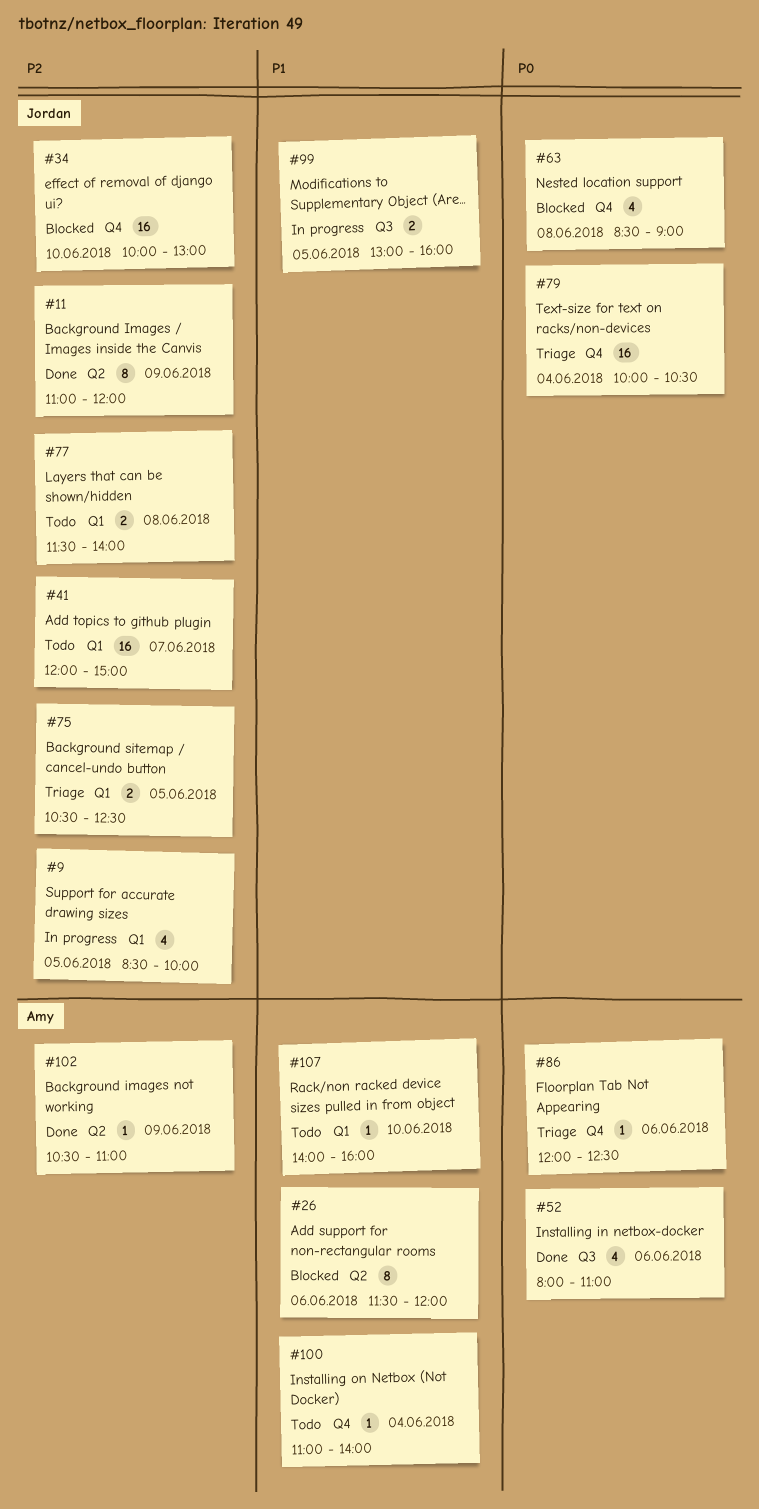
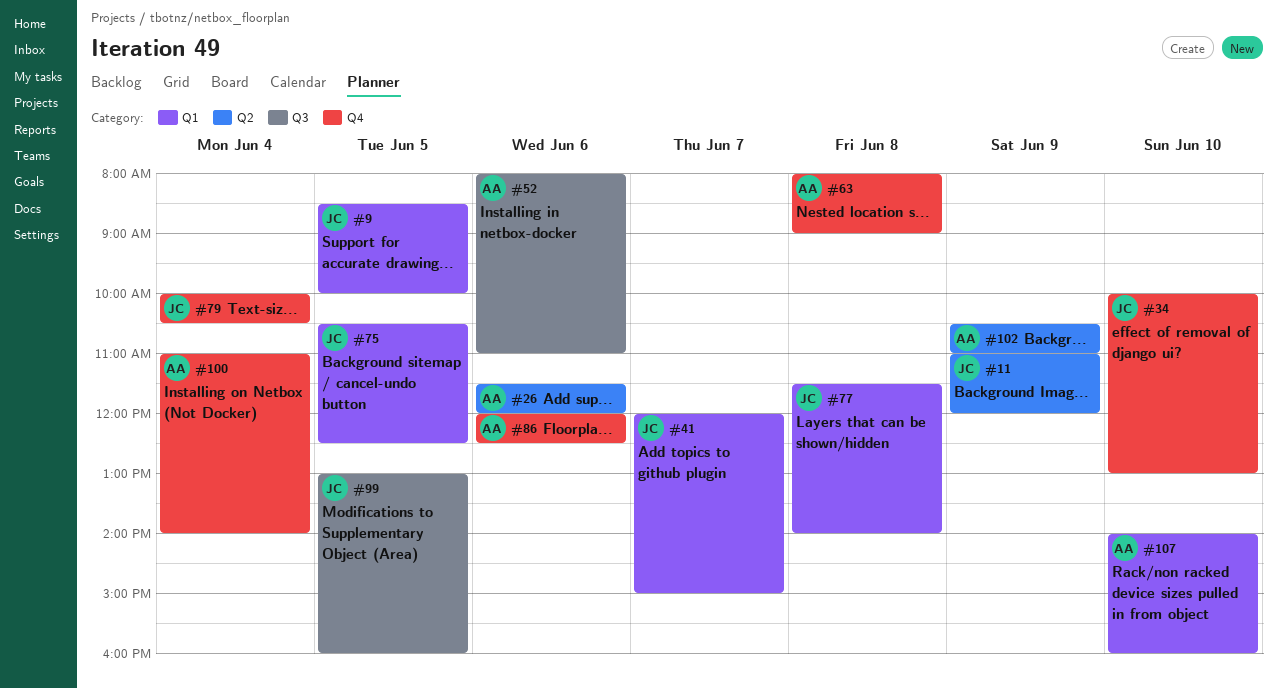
#63, owner: Jordan -> Amy
#63, begins: 08:30 -> 08:00

